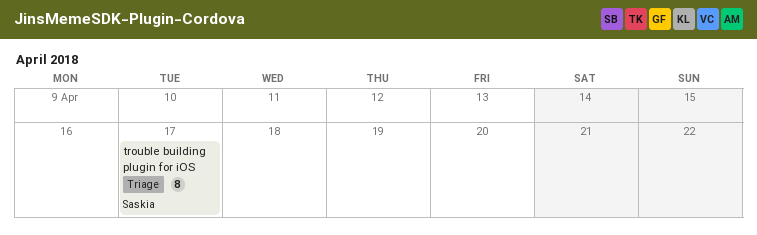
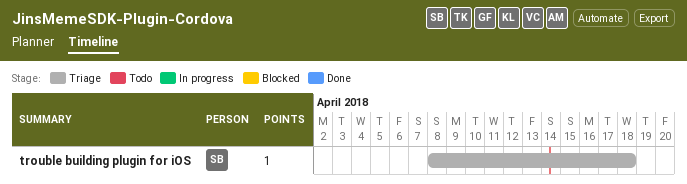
trouble building plugin for iOS, estimate: 8 -> 1
trouble building plugin for iOS, due: Apr 17 -> Apr 18

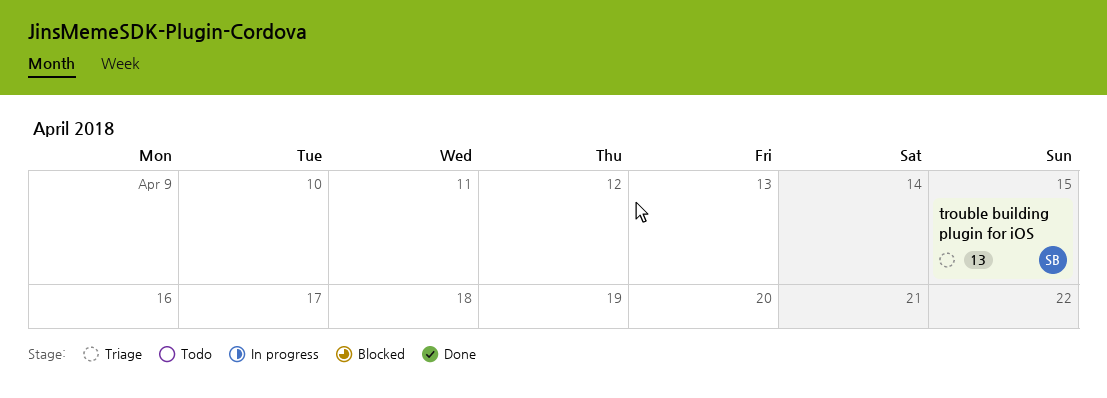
trouble building plugin for iOS, estimate: 1 -> 13
trouble building plugin for iOS, due: Apr 18 -> Apr 15

